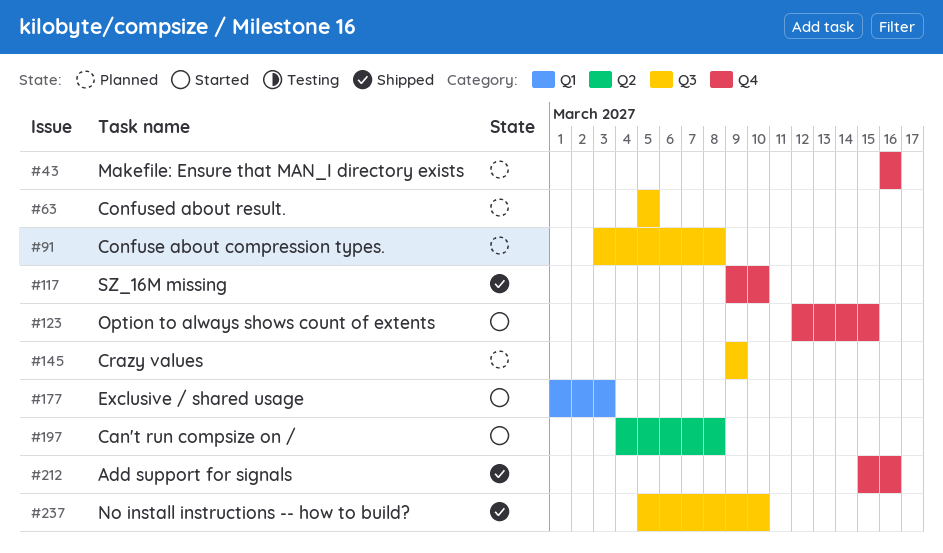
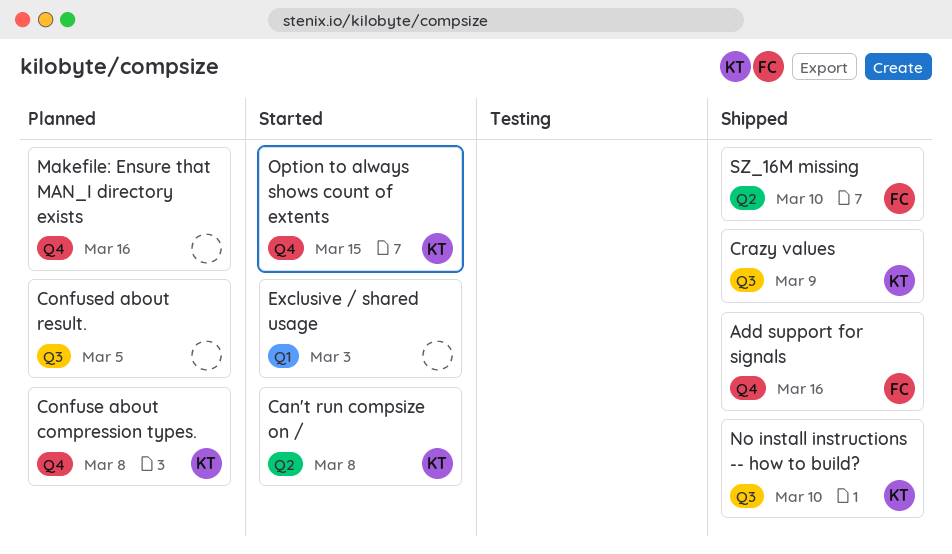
Confuse about compression types., label: Q3 -> Q4
Crazy values, status: Planned -> Shipped
SZ_16M missing, label: Q4 -> Q2

